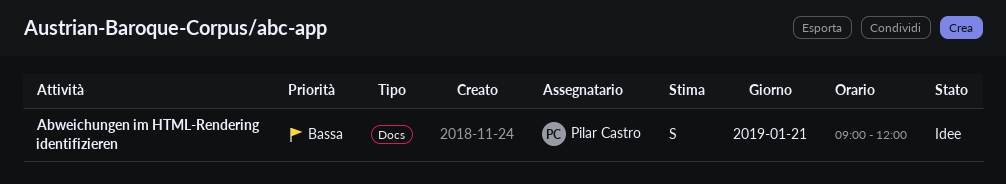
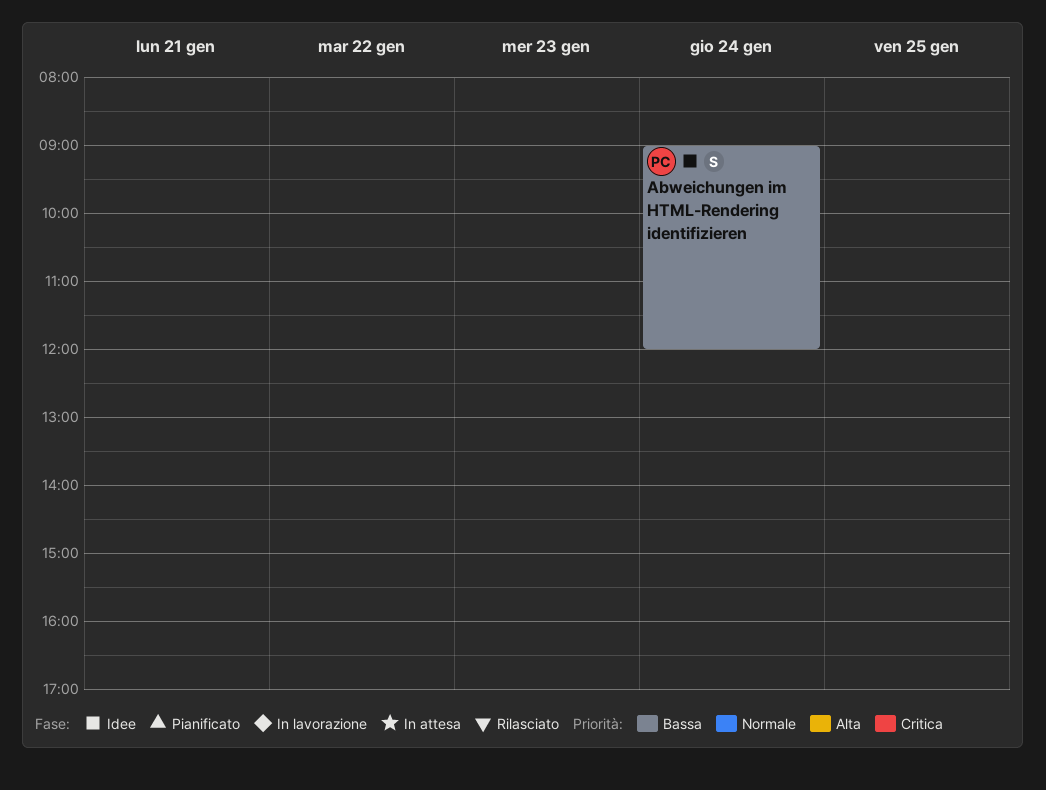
Abweichungen im HTML-Rendering identifizieren, day: Jan 21 -> Jan 24

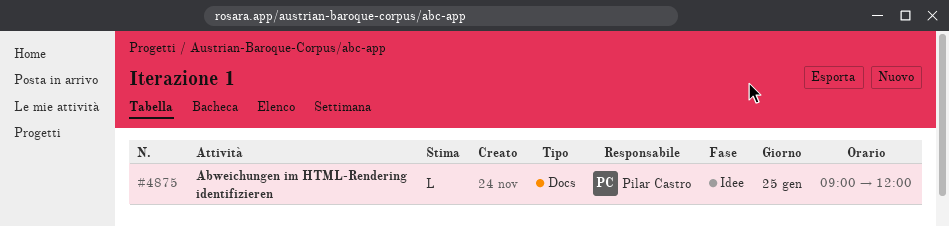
Abweichungen im HTML-Rendering identifizieren, estimate: S -> L
Abweichungen im HTML-Rendering identifizieren, day: Jan 24 -> Jan 25

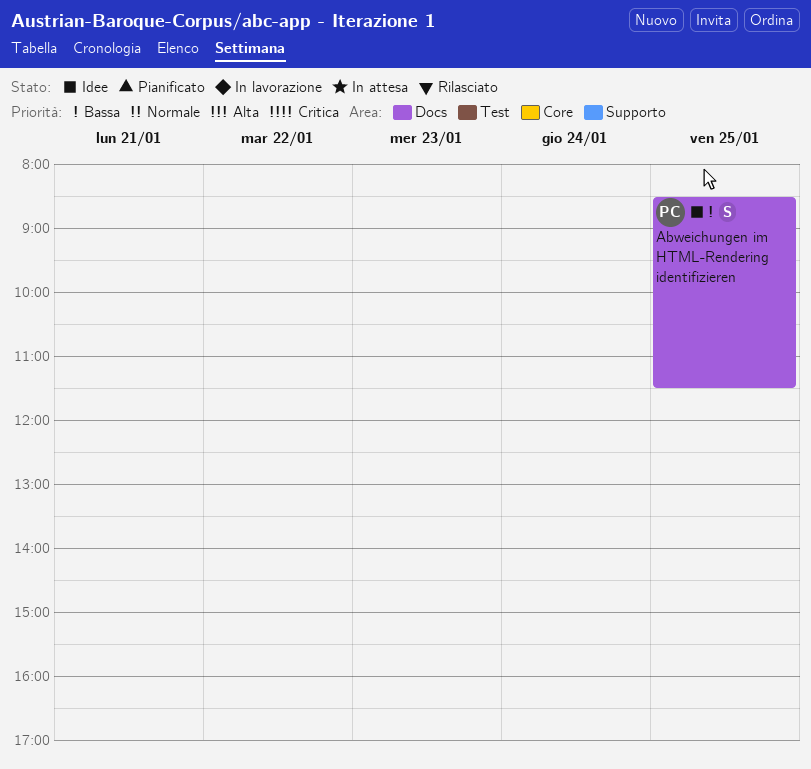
Abweichungen im HTML-Rendering identifizieren, estimate: L -> S
Abweichungen im HTML-Rendering identifizieren, begins: 09:00 -> 08:30
Abweichungen im HTML-Rendering identifizieren, ends: 12:00 -> 11:30

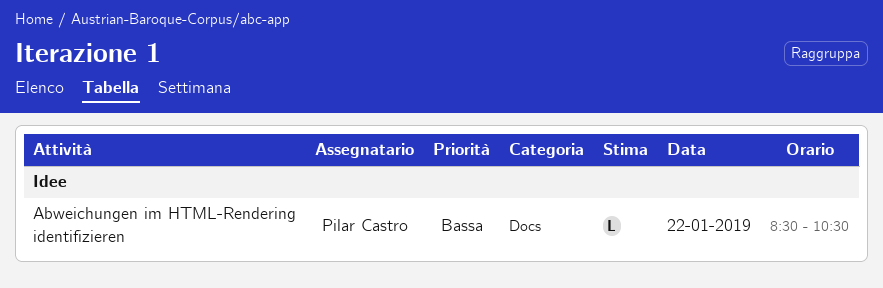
Abweichungen im HTML-Rendering identifizieren, estimate: S -> L
Abweichungen im HTML-Rendering identifizieren, day: Jan 25 -> Jan 22
Abweichungen im HTML-Rendering identifizieren, ends: 11:30 -> 10:30

